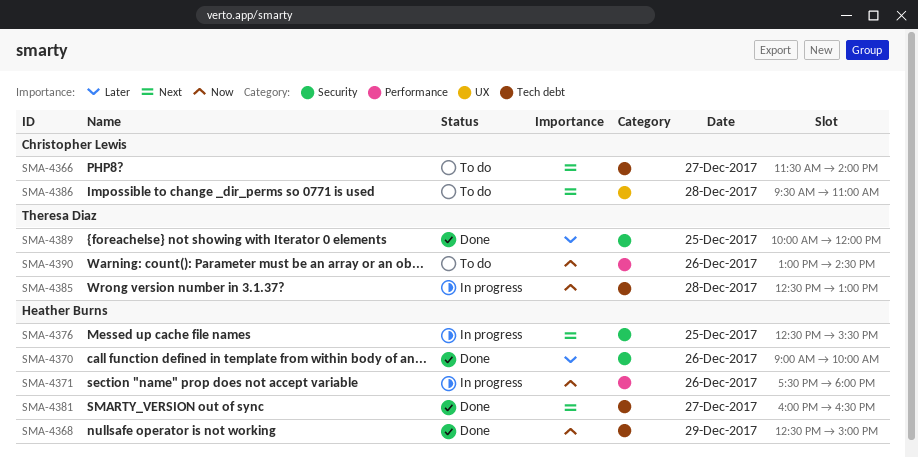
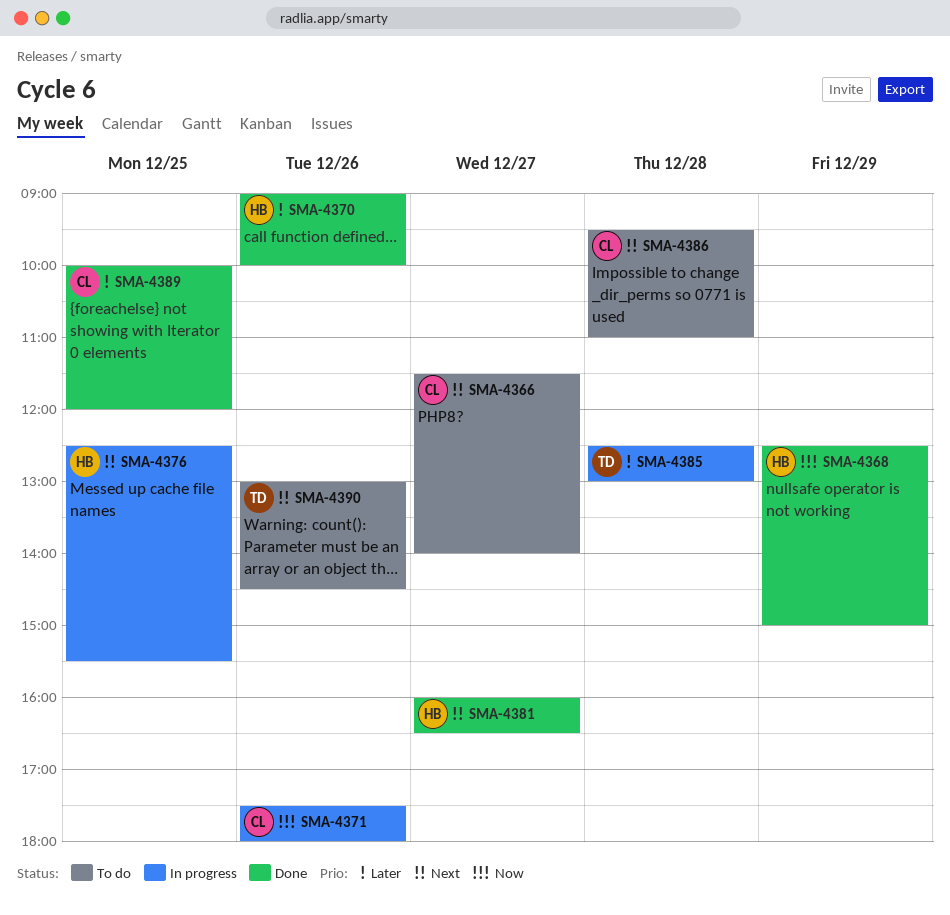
SMA-4371, owner: Heather Burns -> Christopher Lewis
SMA-4385, priority: Now -> Later
SMA-4389, owner: Theresa Diaz -> Christopher Lewis
SMA-4390, priority: Now -> Next

